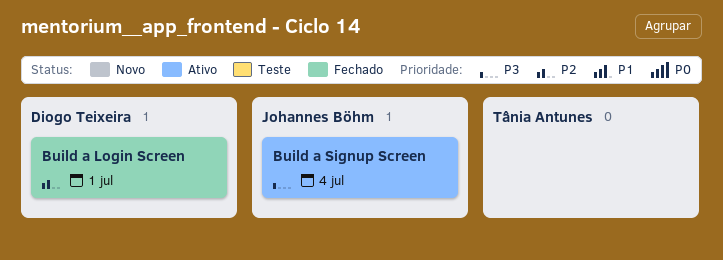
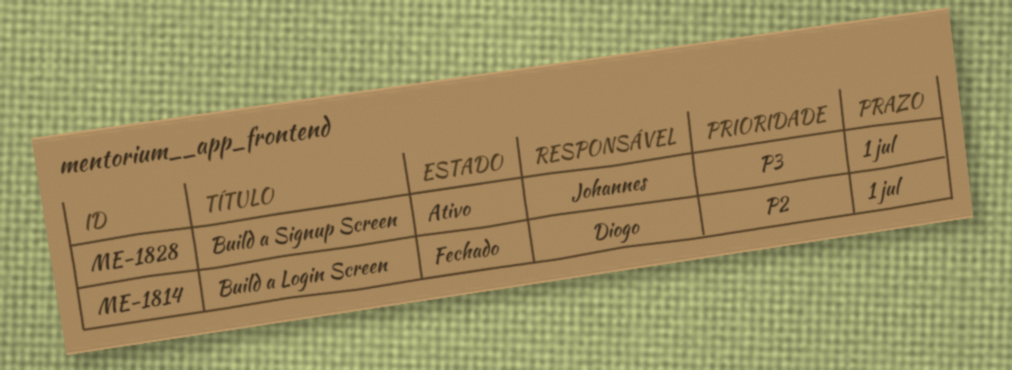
Build a Signup Screen, due: Jul 4 -> Jul 1

